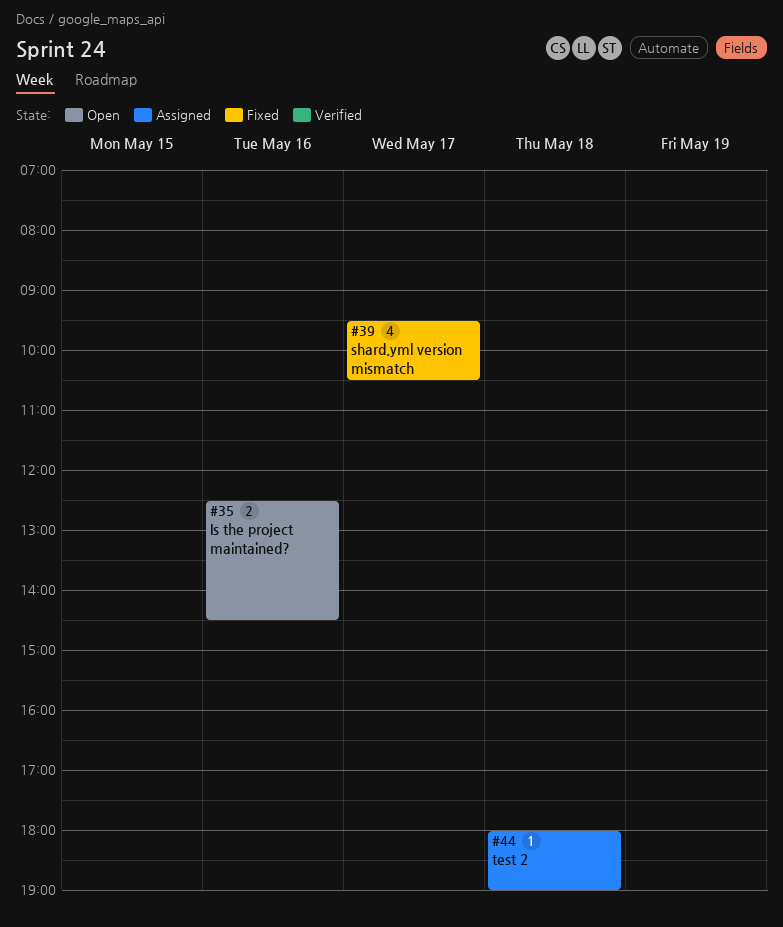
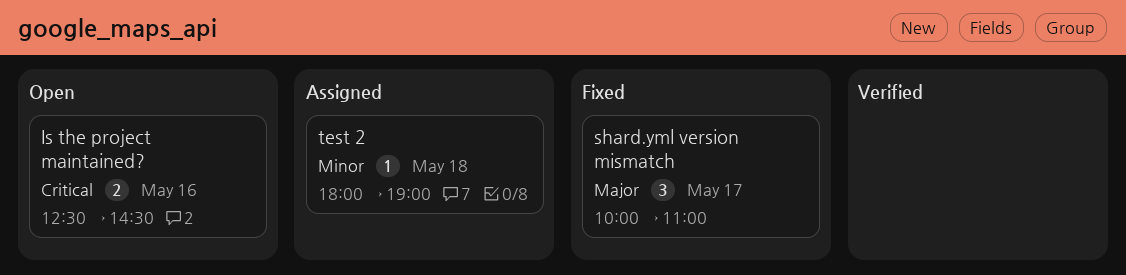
shard.yml version mismatch, estimate: 4 -> 3
shard.yml version mismatch, begins: 09:30 -> 10:00
shard.yml version mismatch, ends: 10:30 -> 11:00

